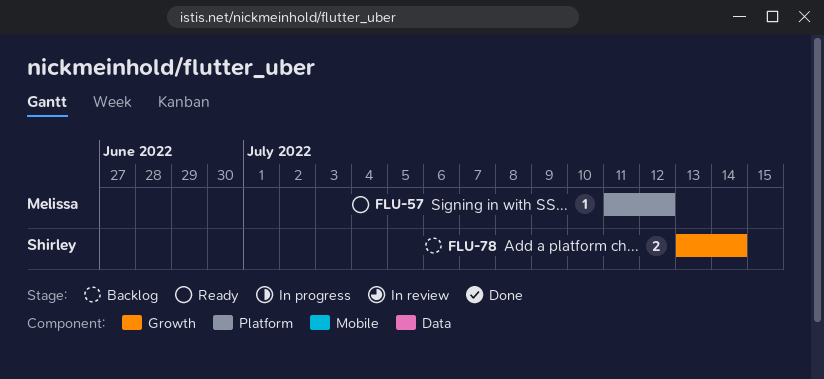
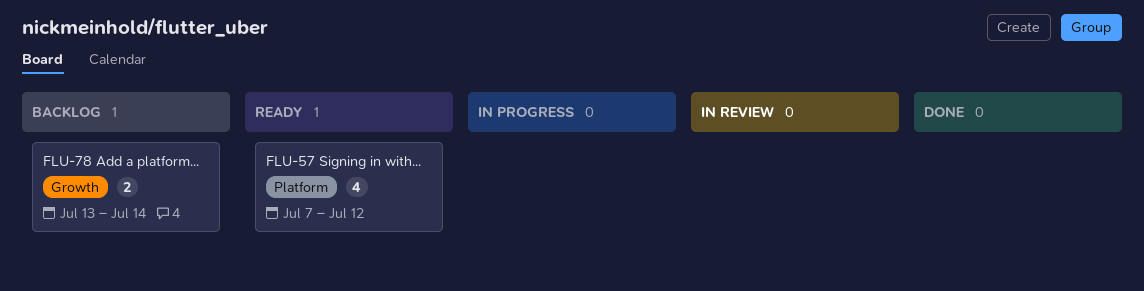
FLU-57, estimate: 1 -> 4
FLU-57, start: Jul 11 -> Jul 7

